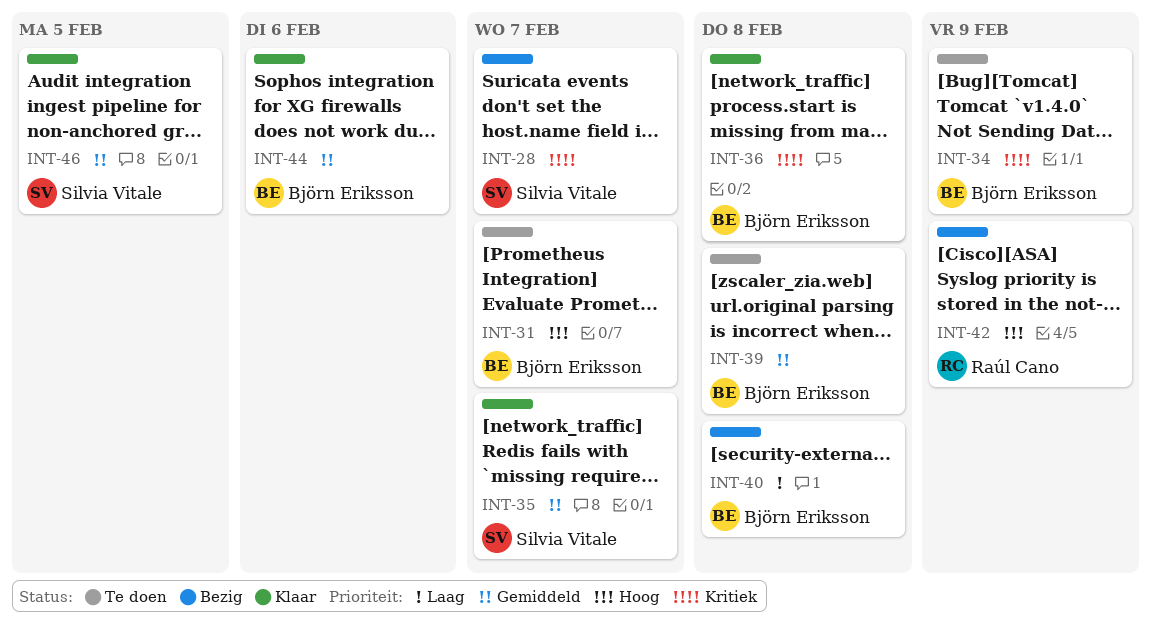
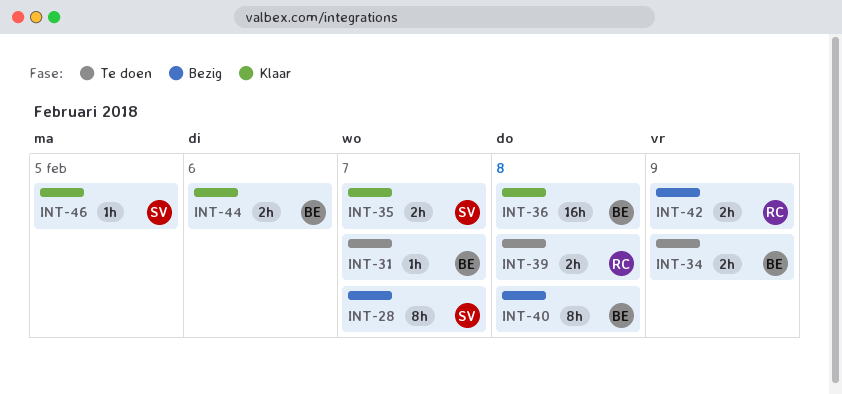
INT-39, owner: Björn Eriksson -> Raúl Cano

